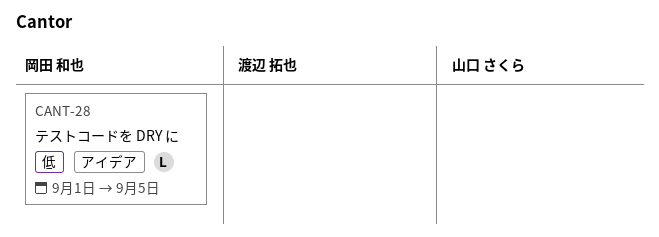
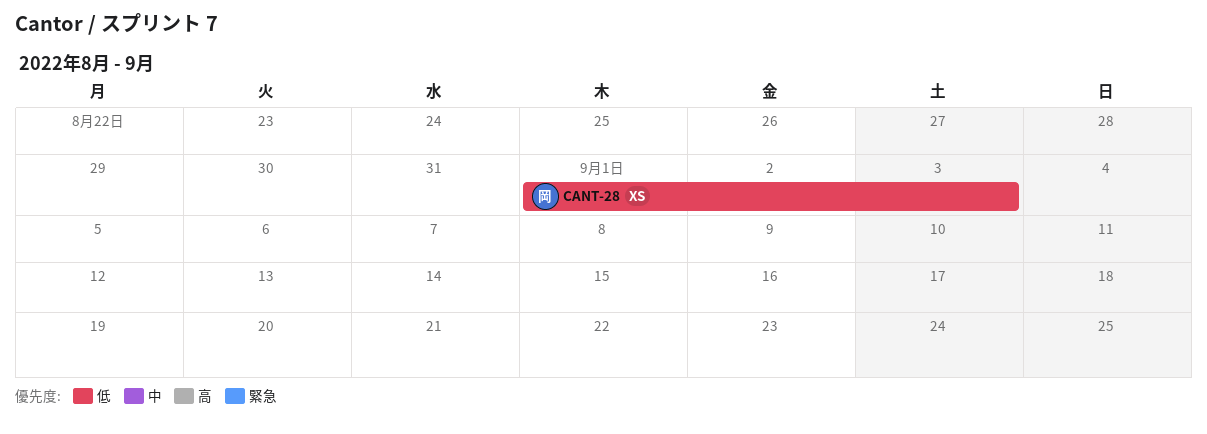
CANT-28, estimate: L -> XS
CANT-28, due: Sep 5 -> Sep 3

